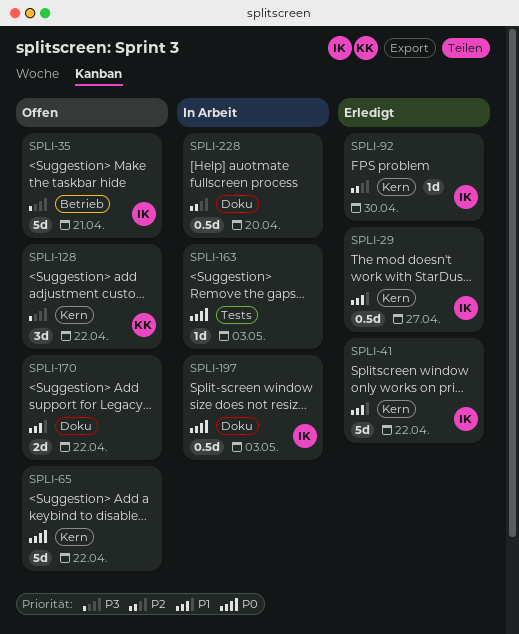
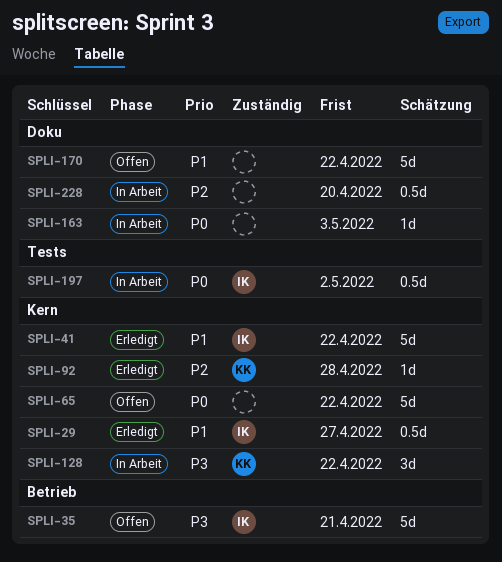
SPLI-92, owner: IK -> KK
SPLI-92, due: Apr 30 -> Apr 28
SPLI-128, status: Offen -> In Arbeit
SPLI-163, label: Tests -> Doku
SPLI-170, estimate: 2d -> 5d
SPLI-197, label: Doku -> Tests
SPLI-197, due: May 3 -> May 2

